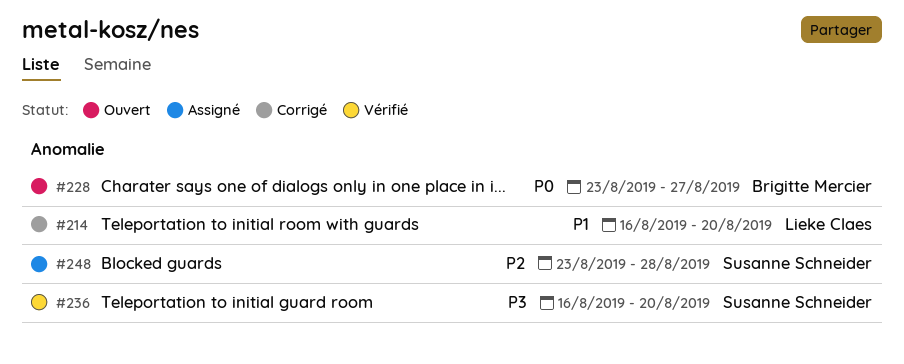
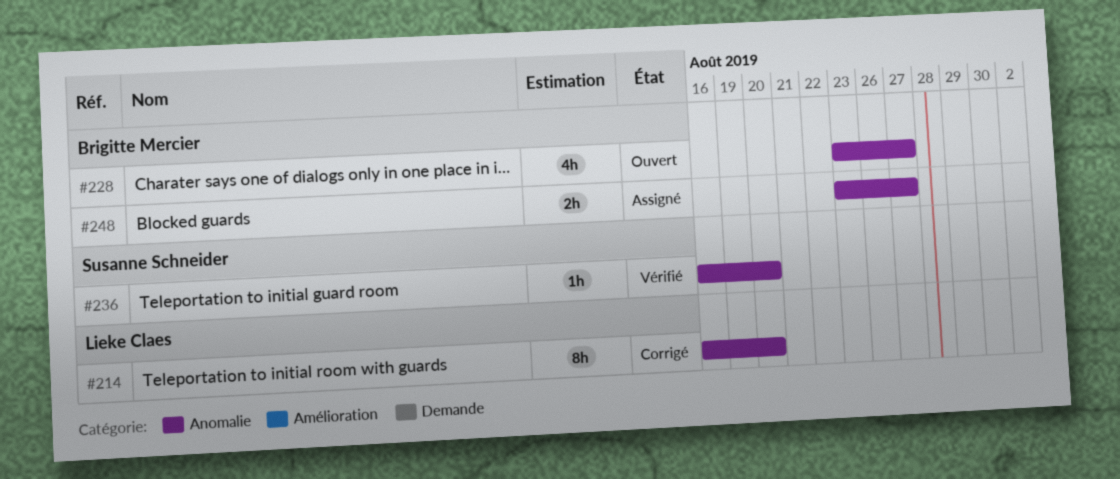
#248, owner: Susanne Schneider -> Brigitte Mercier
#248, due: Aug 28 -> Aug 27

